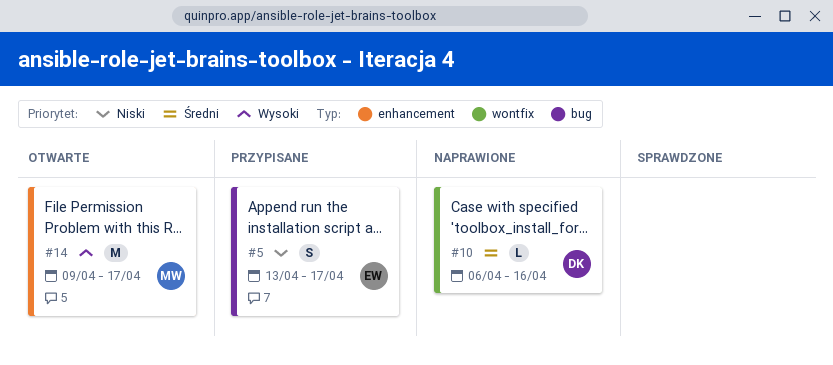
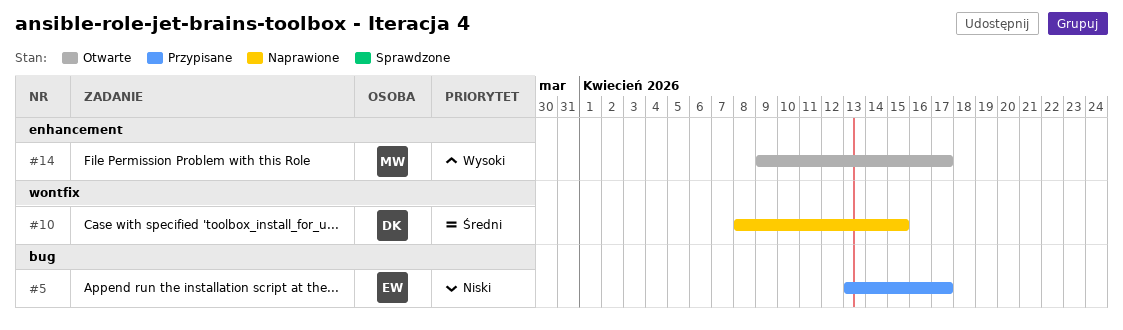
#10, start: Apr 6 -> Apr 8
#10, due: Apr 16 -> Apr 15

